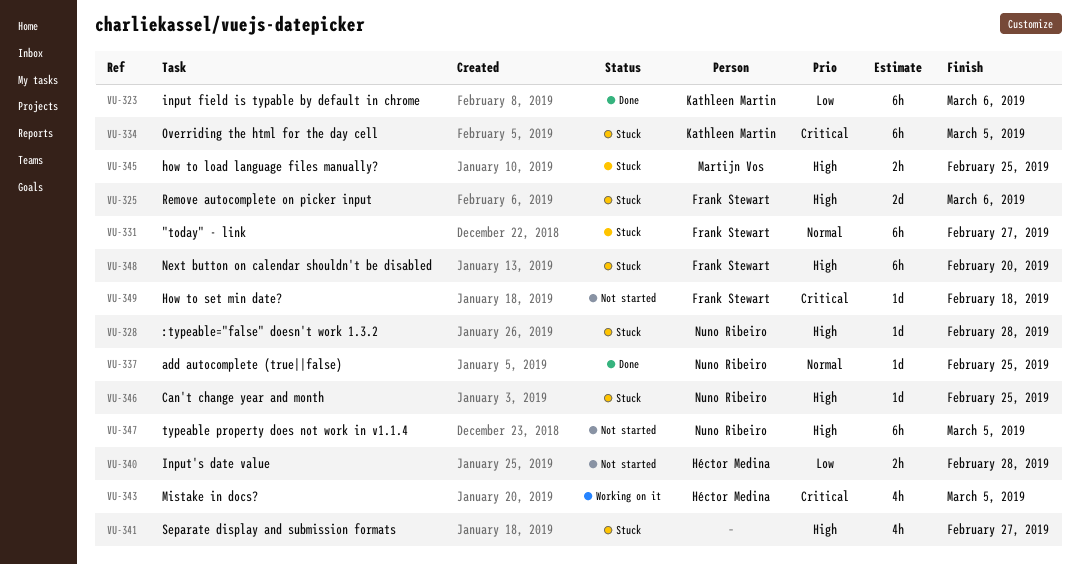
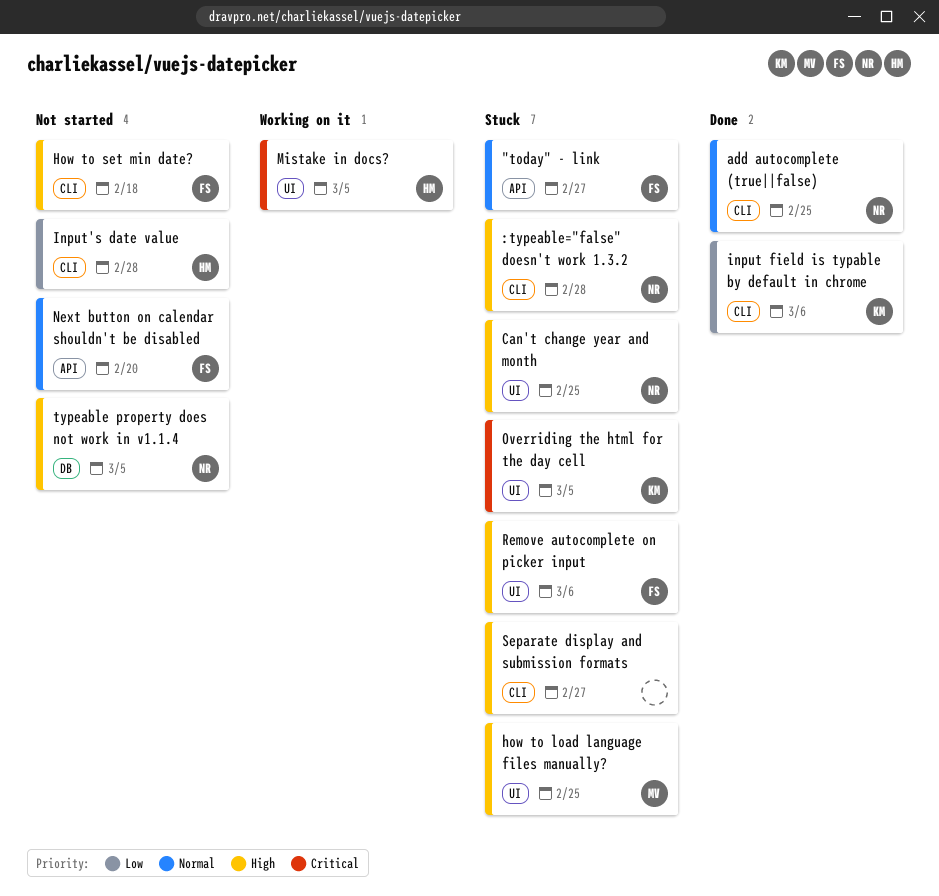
How to set min date?, priority: Critical -> High
Next button on calendar shouldn't be disabled, status: Stuck -> Not started
Next button on calendar shouldn't be disabled, priority: High -> Normal

